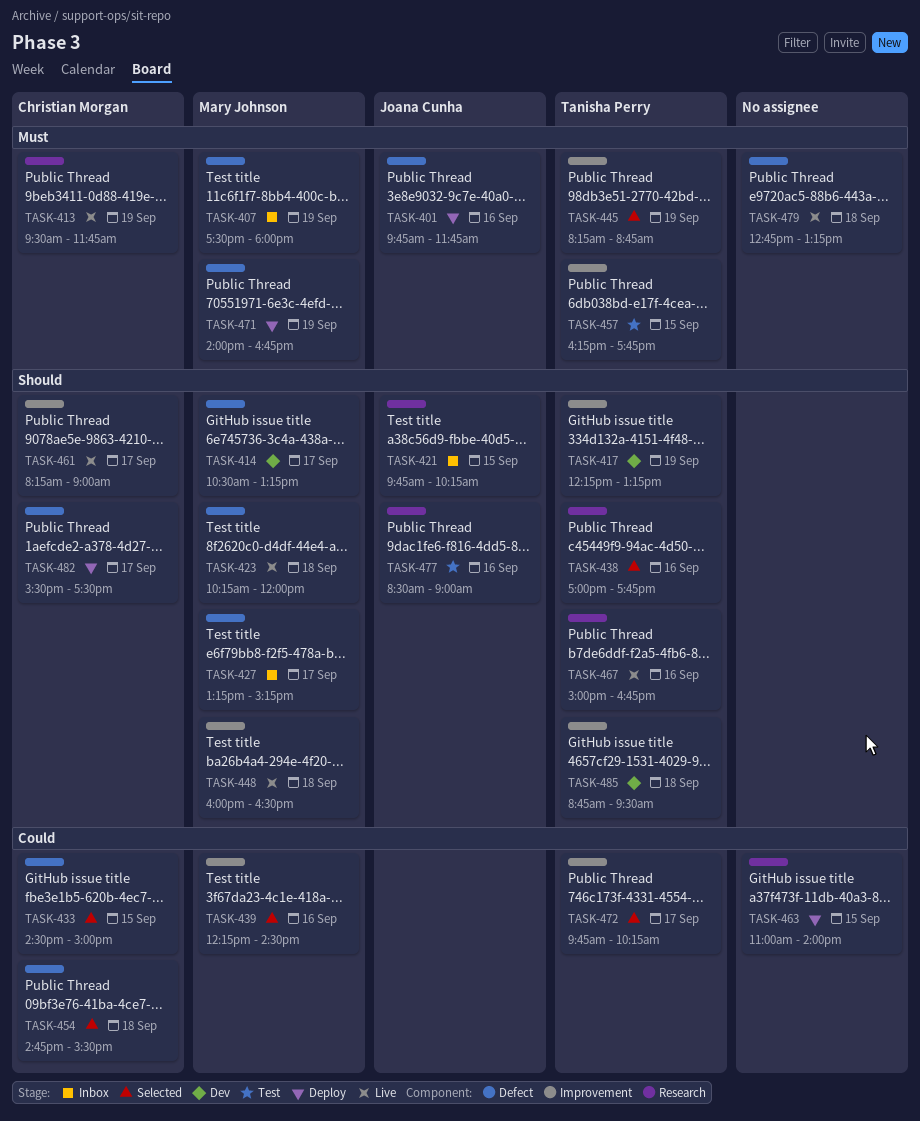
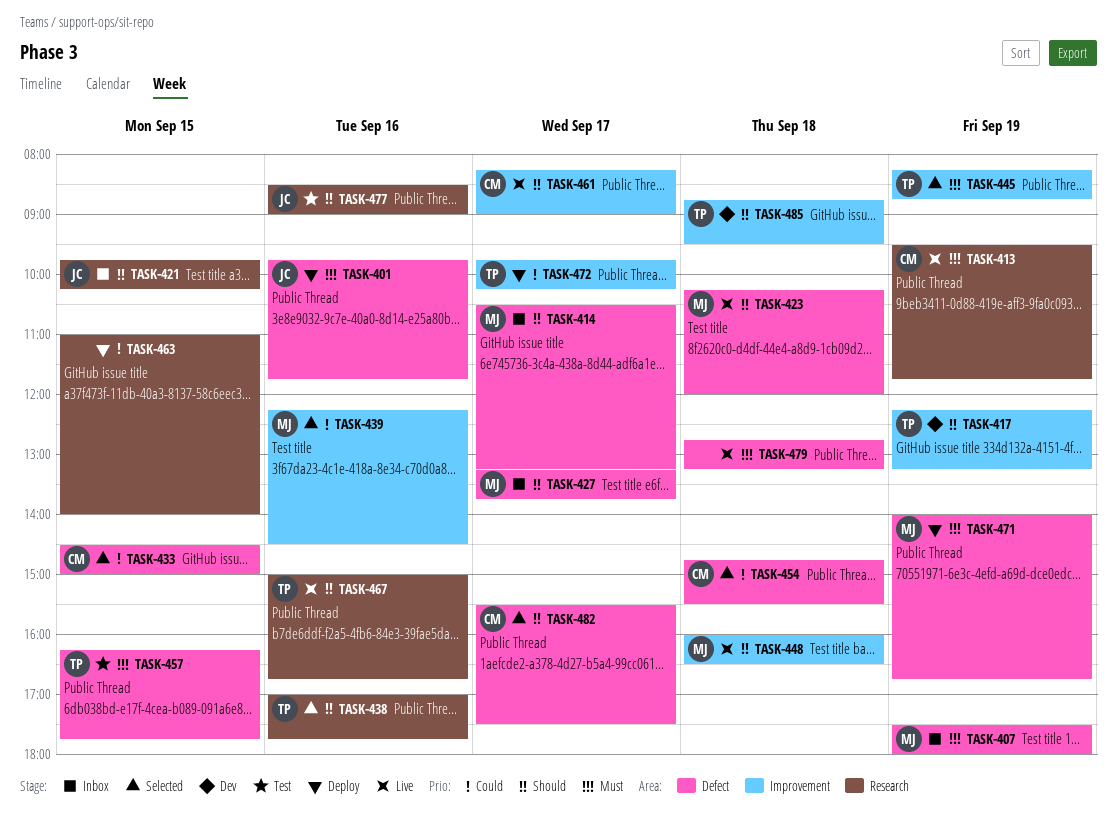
TASK-414, status: Dev -> Inbox
TASK-427, ends: 15:15 -> 13:45
TASK-457, label: Improvement -> Defect
TASK-472, status: Selected -> Deploy
TASK-482, status: Deploy -> Selected

